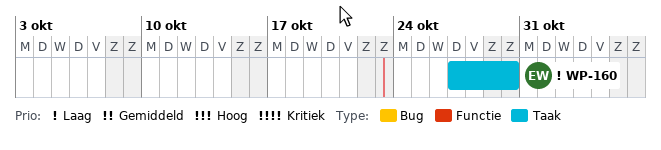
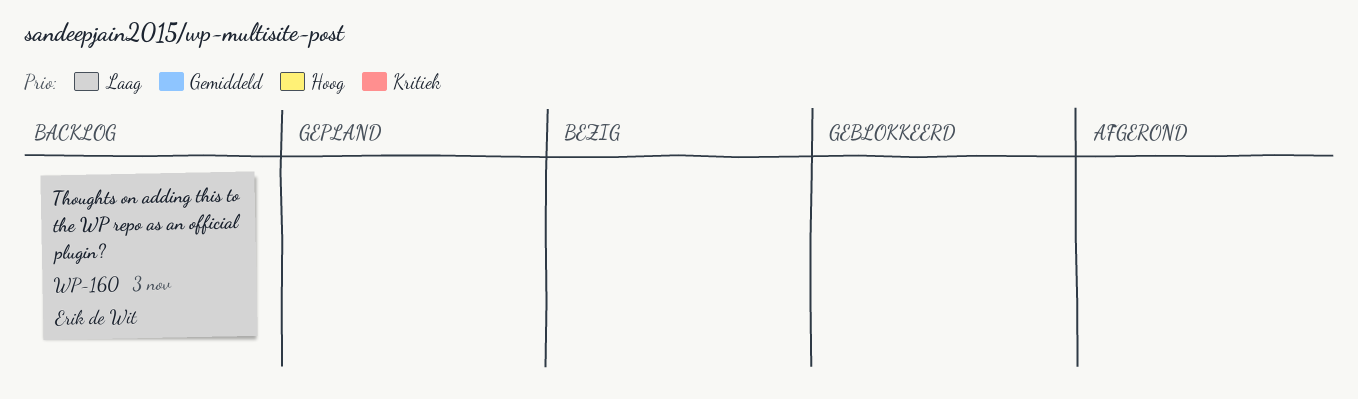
WP-160, due: Oct 30 -> Nov 3

